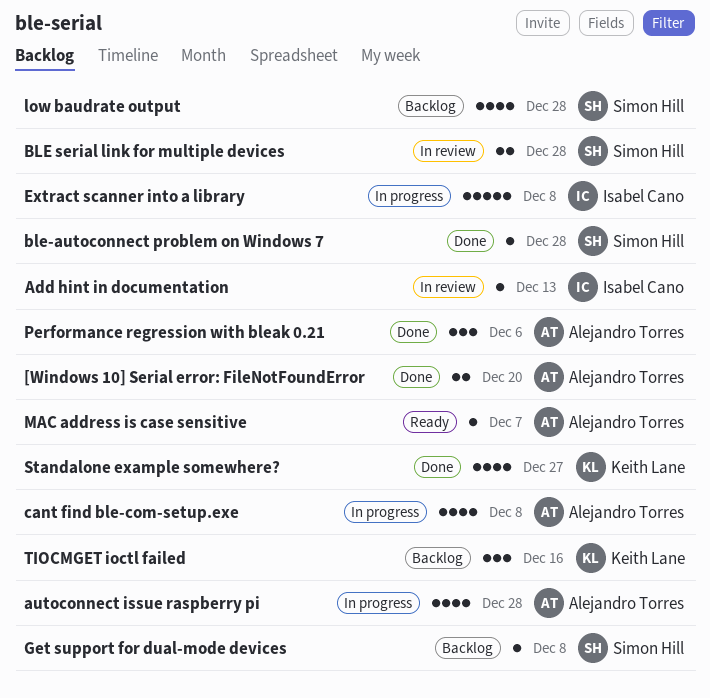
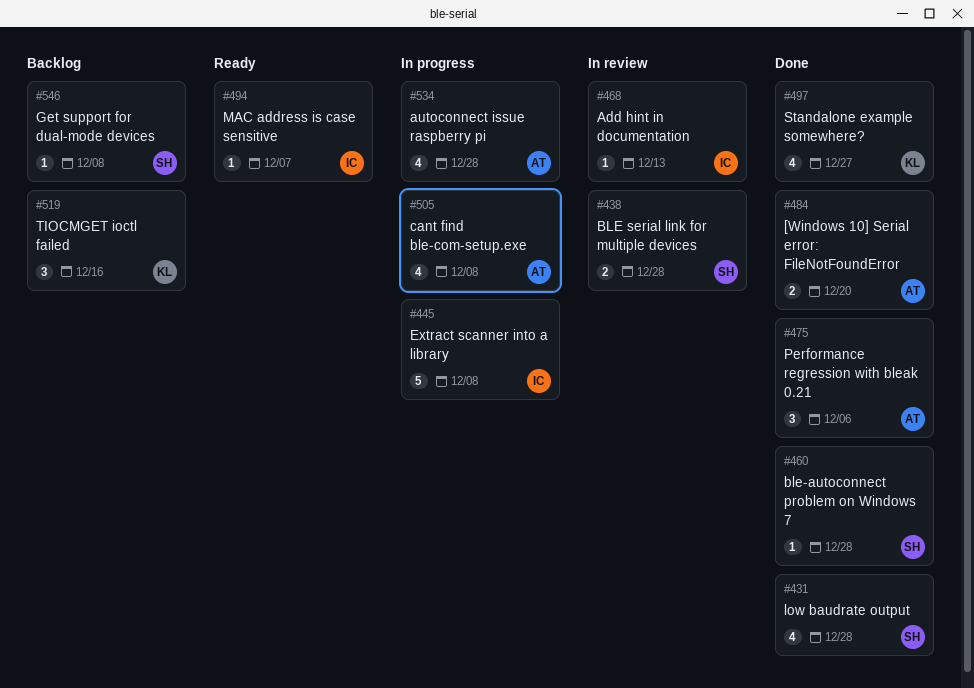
low baudrate output, status: Backlog -> Done
MAC address is case sensitive, owner: Alejandro Torres -> Isabel Cano

